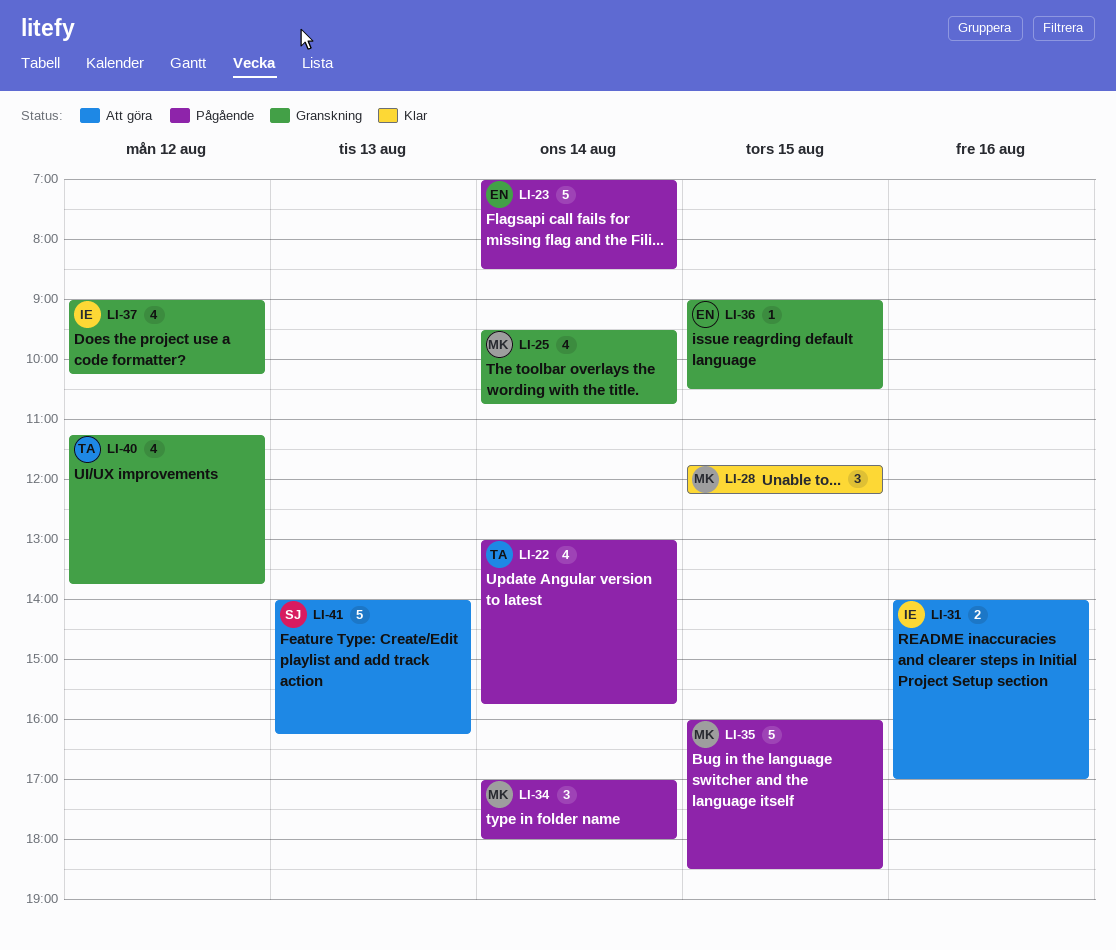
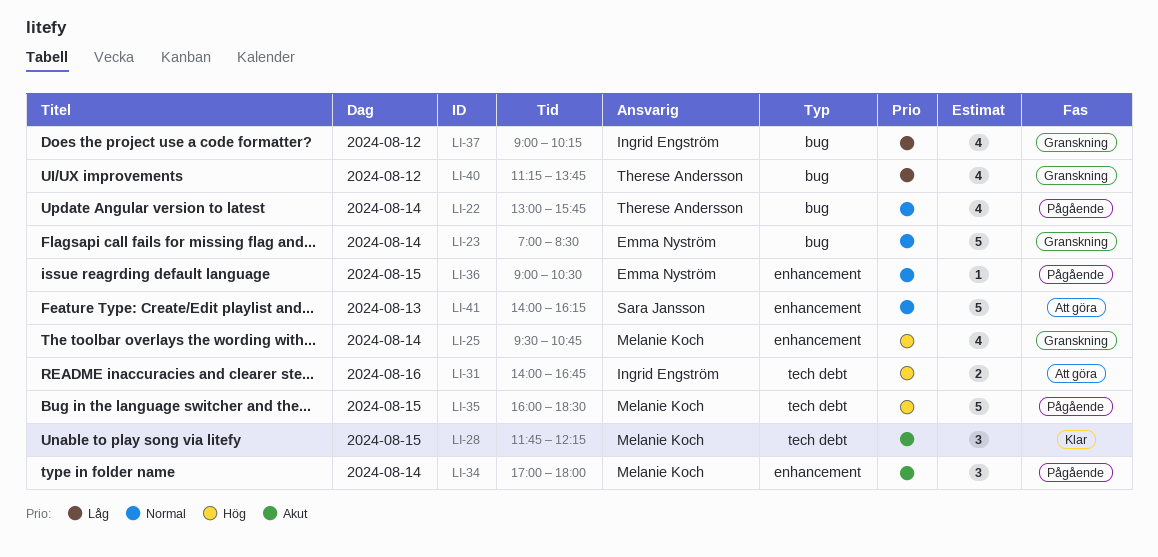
LI-23, status: Pågående -> Granskning
LI-31, ends: 17:00 -> 16:45
LI-36, status: Granskning -> Pågående

